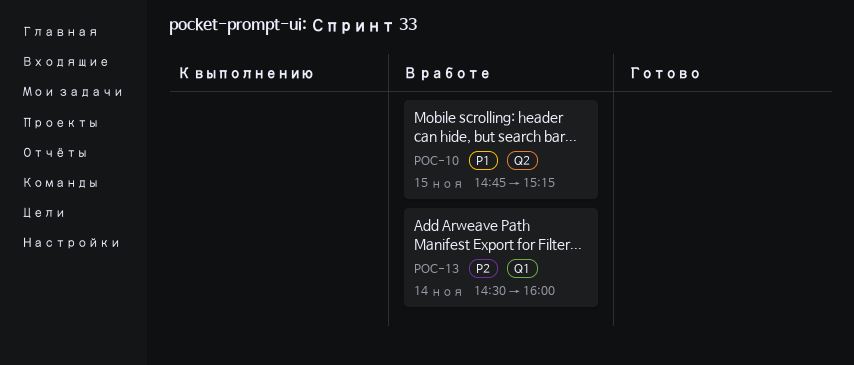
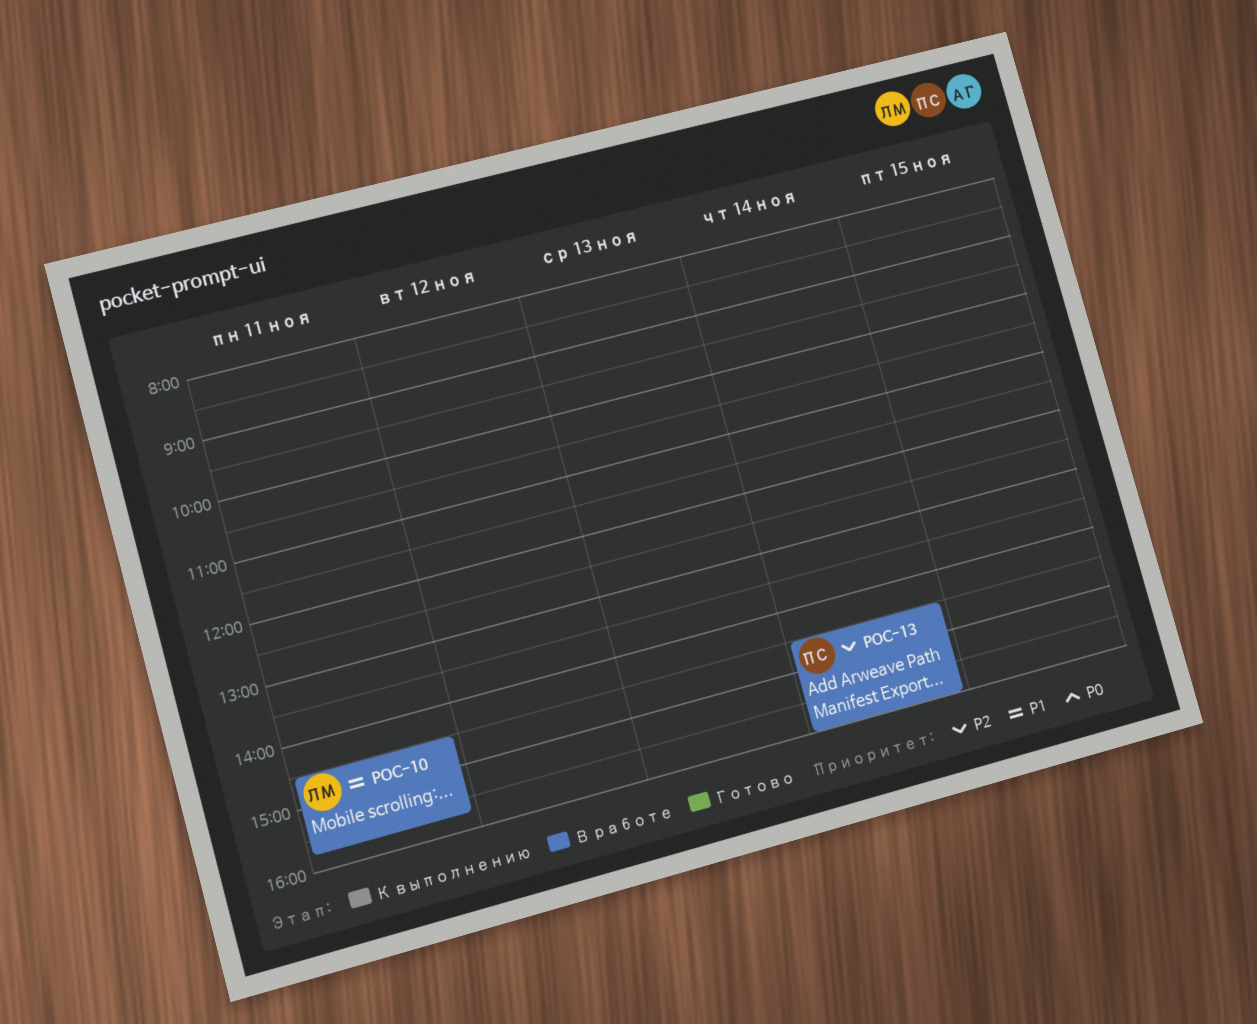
POC-10, day: Nov 15 -> Nov 11
POC-10, begins: 14:45 -> 14:30
POC-10, ends: 15:15 -> 15:45

